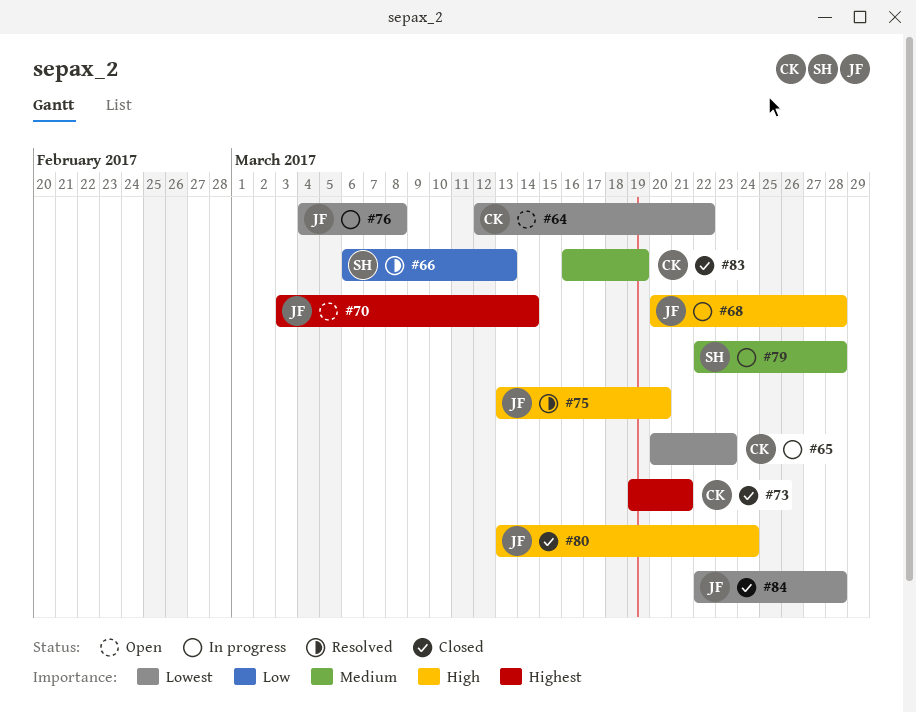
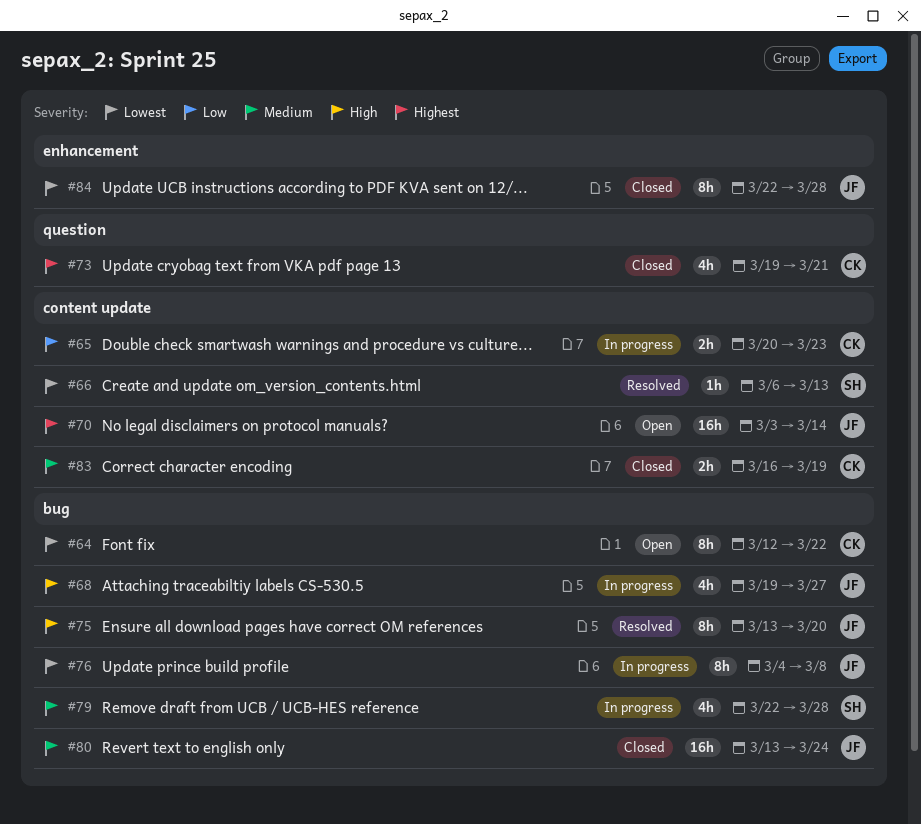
#65, priority: Lowest -> Low
#66, priority: Low -> Lowest
#68, start: Mar 20 -> Mar 19
#68, due: Mar 28 -> Mar 27
#80, priority: High -> Medium

